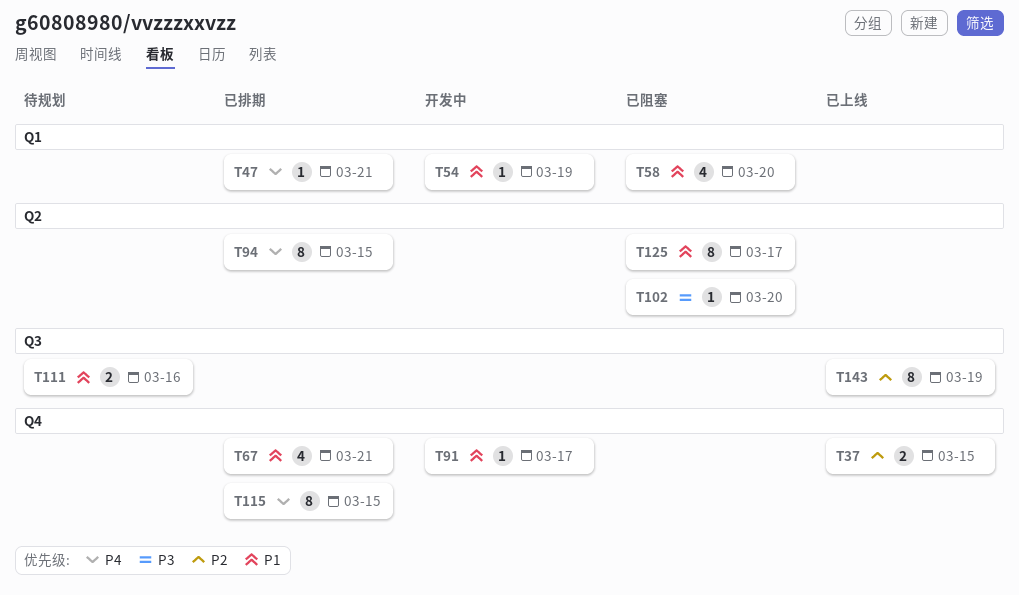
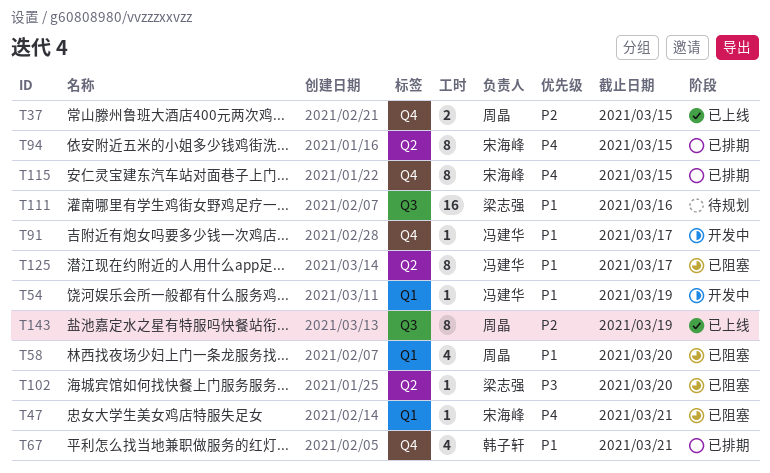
T47, status: 已排期 -> 已阻塞
T111, estimate: 2 -> 16

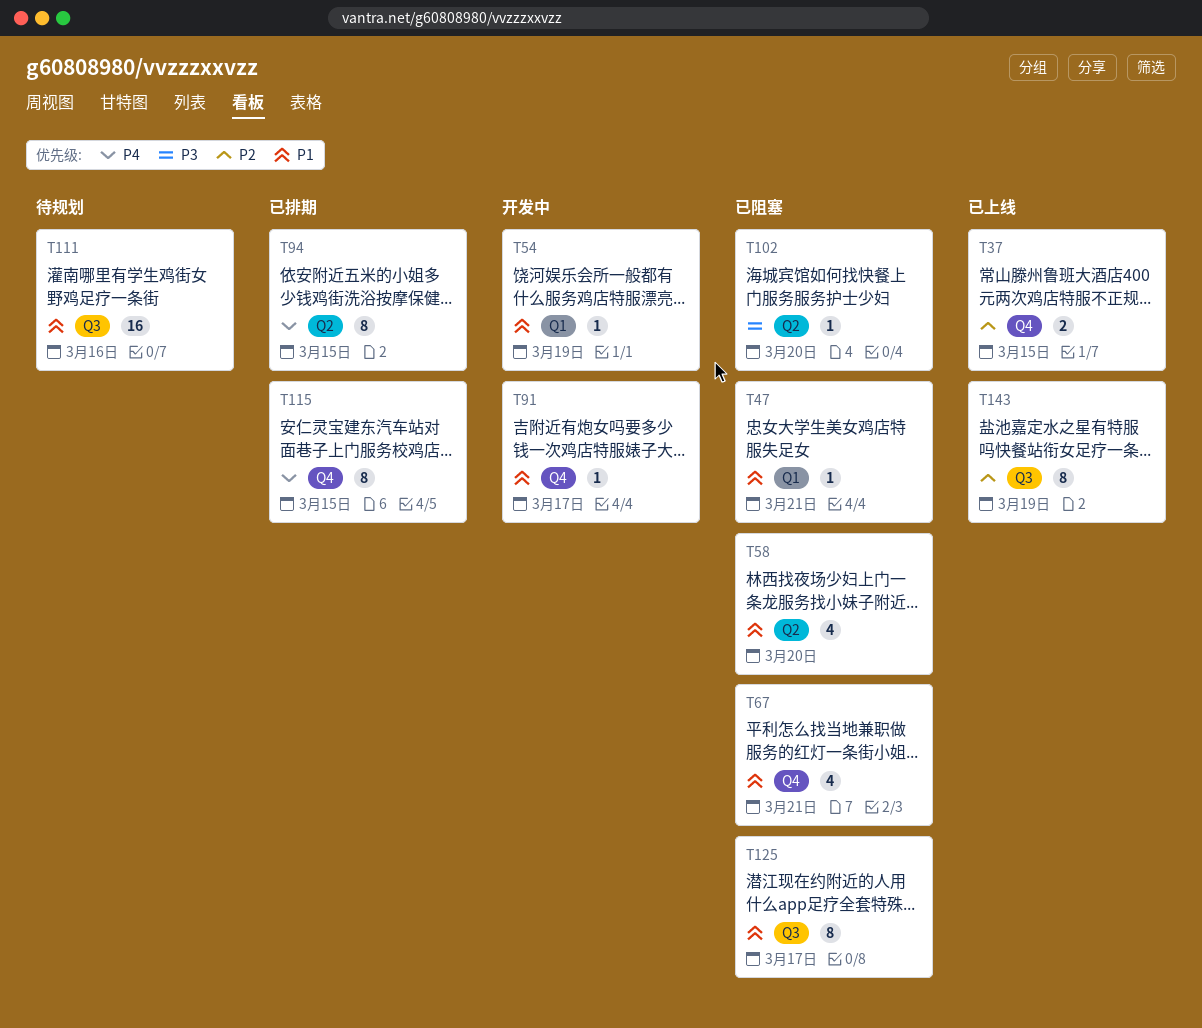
T47, priority: P4 -> P1
T58, label: Q1 -> Q2
T67, status: 已排期 -> 已阻塞
T125, label: Q2 -> Q3

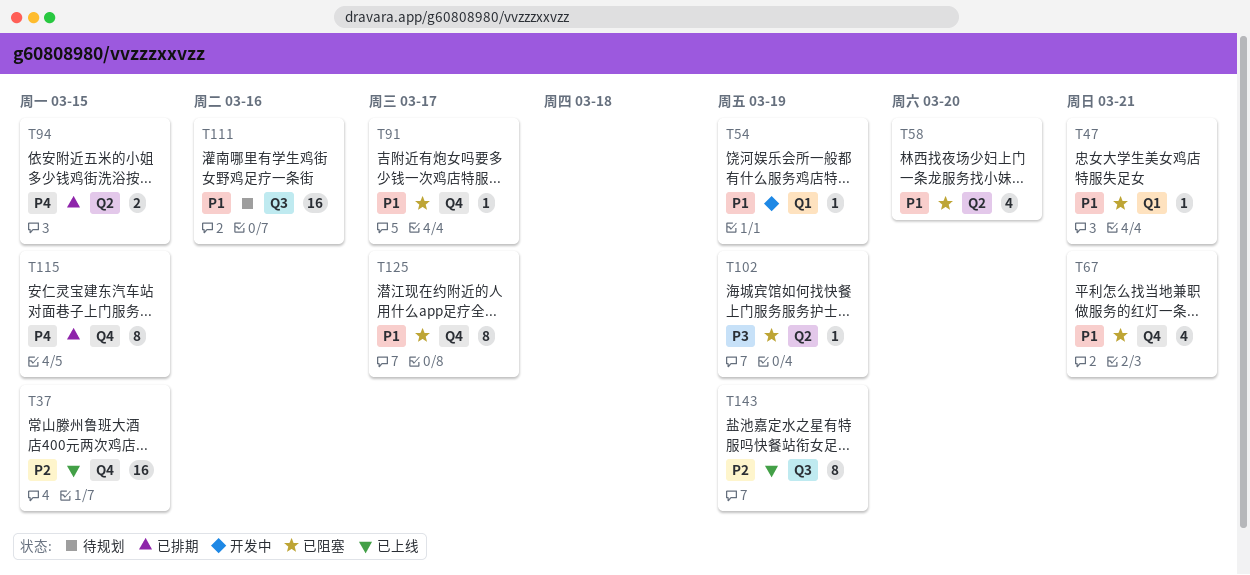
T37, estimate: 2 -> 16
T91, status: 开发中 -> 已阻塞
T94, estimate: 8 -> 2
T102, due: Mar 20 -> Mar 19
T125, label: Q3 -> Q4

